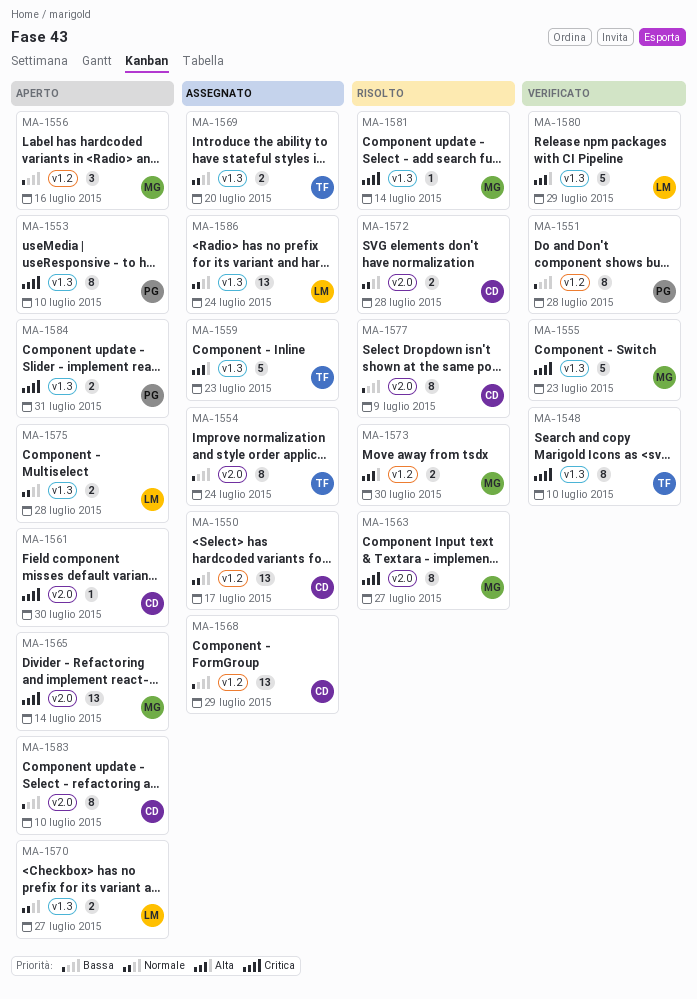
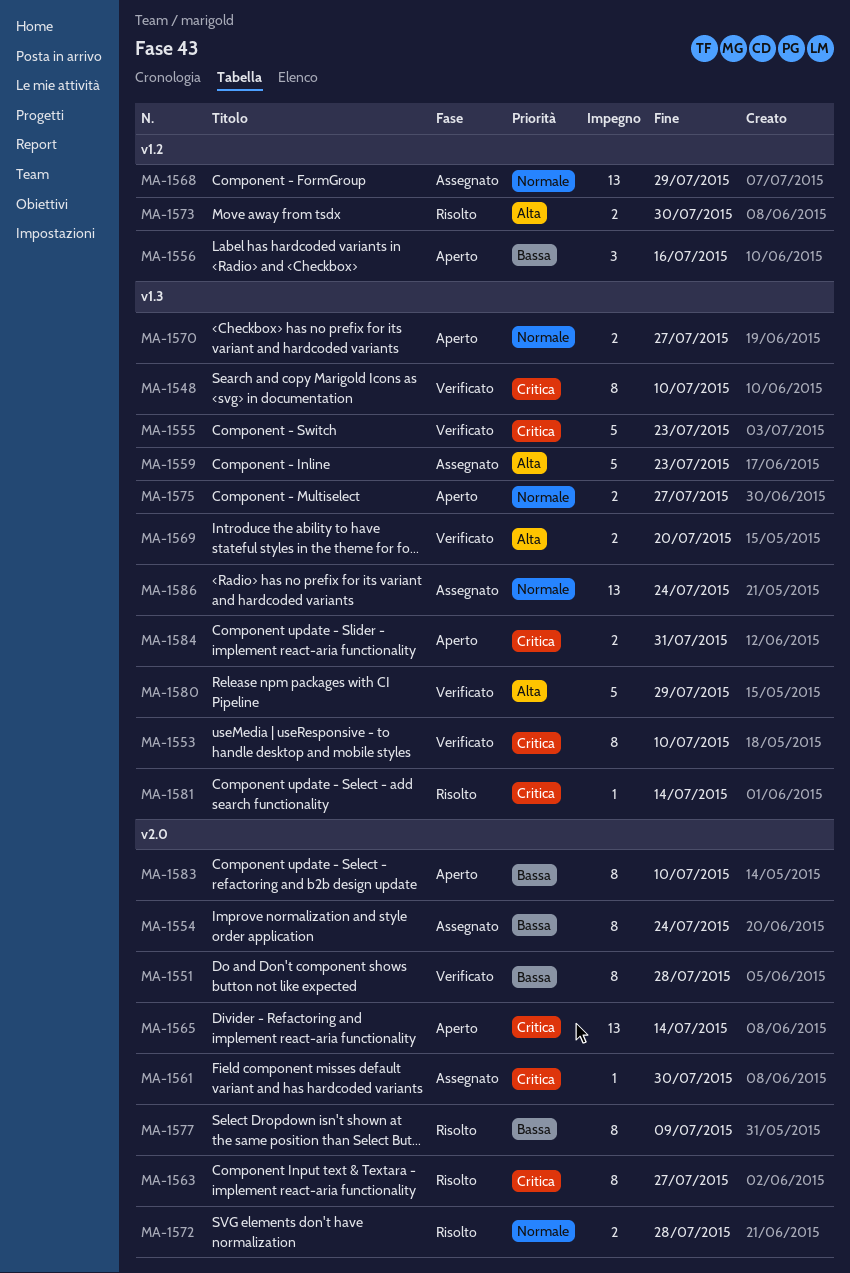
MA-1550: present -> none
MA-1551, label: v1.2 -> v2.0
MA-1553, status: Aperto -> Verificato
MA-1561, status: Aperto -> Assegnato
MA-1568, priority: Bassa -> Normale
MA-1569, status: Assegnato -> Verificato
MA-1569, priority: Normale -> Alta
MA-1575, due: Jul 28 -> Jul 27

